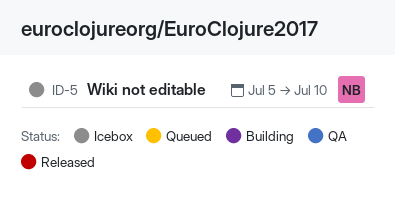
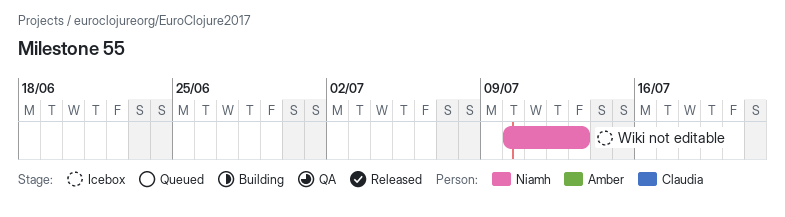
Wiki not editable, start: Jul 5 -> Jul 10
Wiki not editable, due: Jul 10 -> Jul 13

